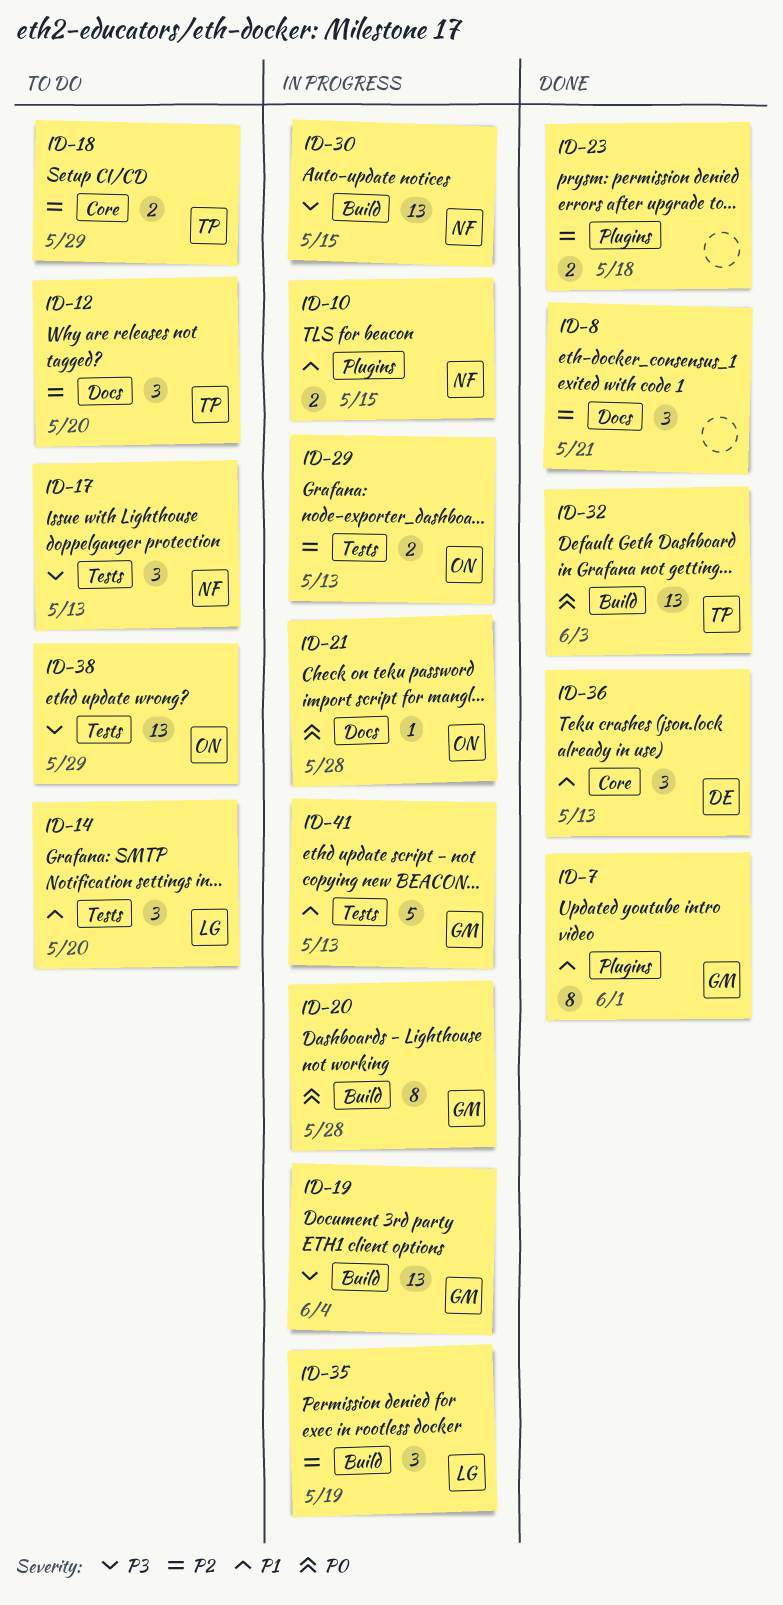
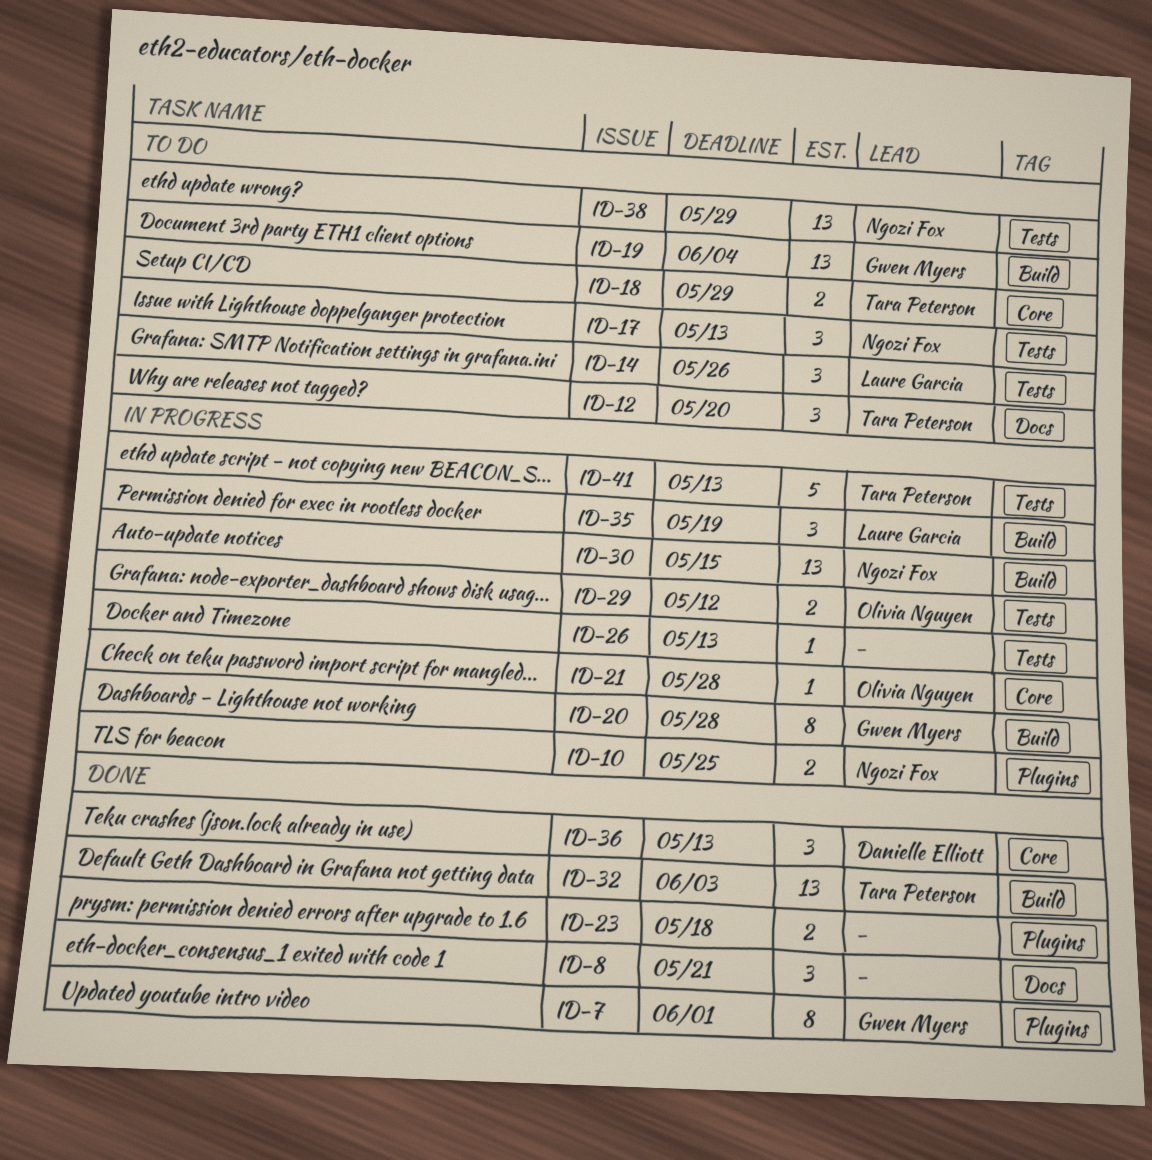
ID-10, due: May 15 -> May 25
ID-14, due: May 20 -> May 26
ID-19, status: In progress -> To do
ID-21, label: Docs -> Core
ID-26: none -> present
ID-29, due: May 13 -> May 12
ID-38, owner: Olivia Nguyen -> Ngozi Fox
ID-41, owner: Gwen Myers -> Tara Peterson

